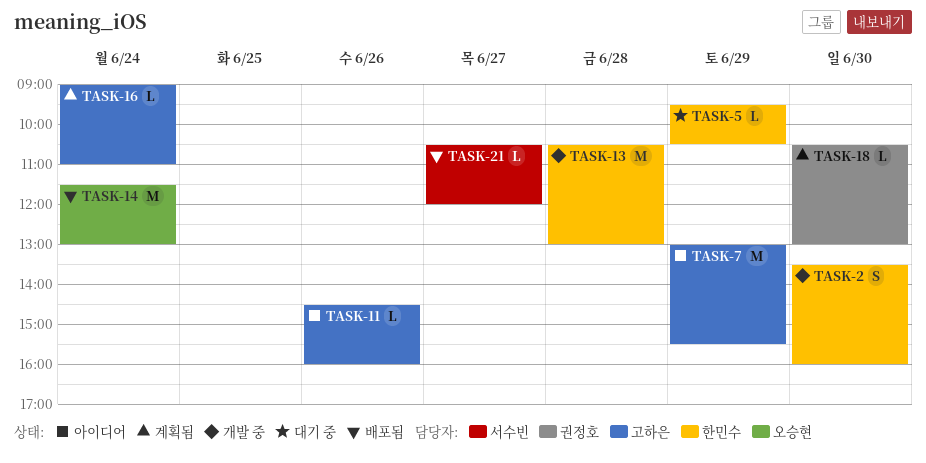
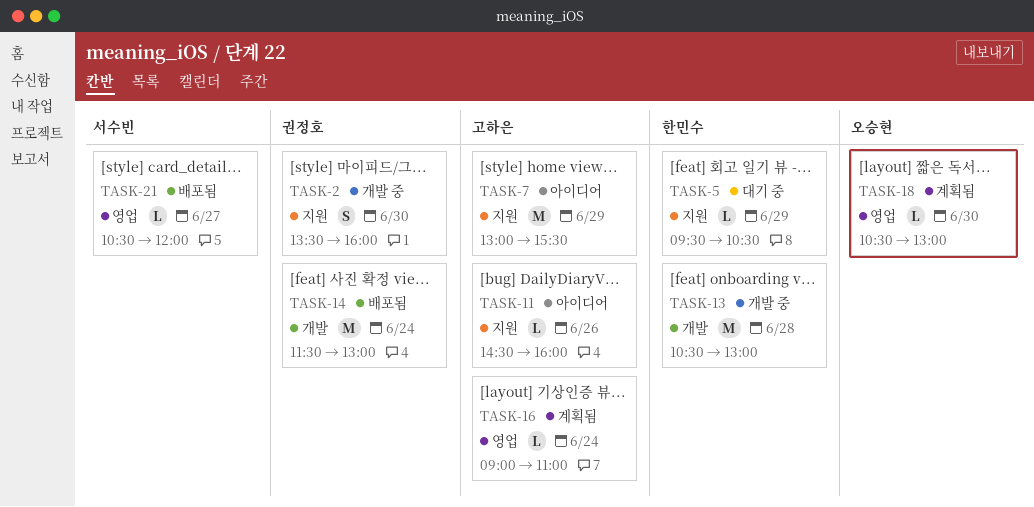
TASK-2, owner: 한민수 -> 권정호
TASK-14, owner: 오승현 -> 권정호
TASK-18, owner: 권정호 -> 오승현

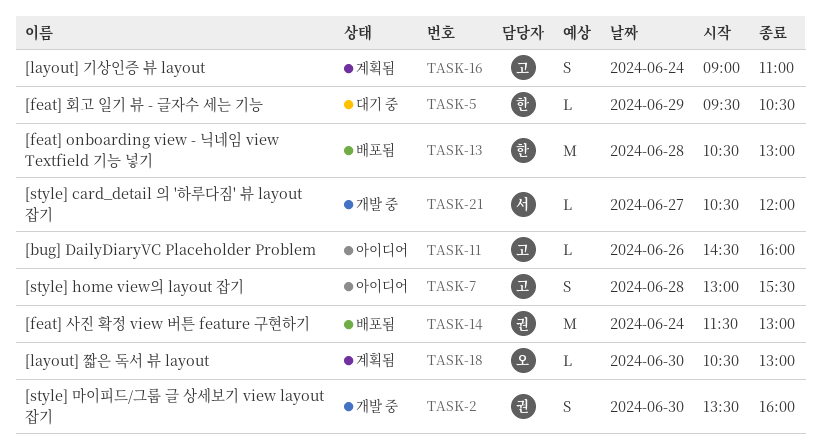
TASK-7, estimate: M -> S
TASK-7, day: Jun 29 -> Jun 28
TASK-13, status: 개발 중 -> 배포됨
TASK-16, estimate: L -> S
TASK-21, status: 배포됨 -> 개발 중

